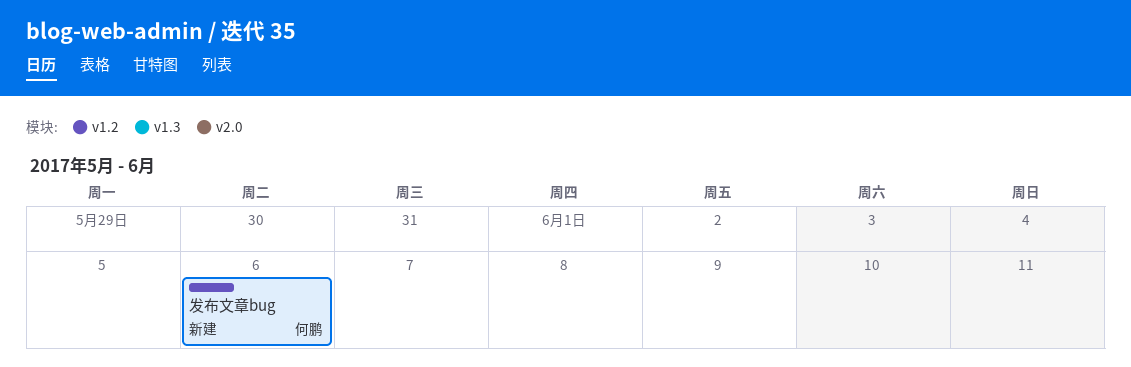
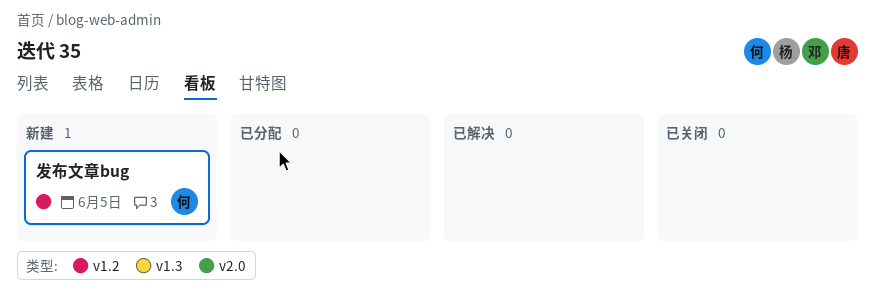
发布文章bug, due: Jun 6 -> Jun 5

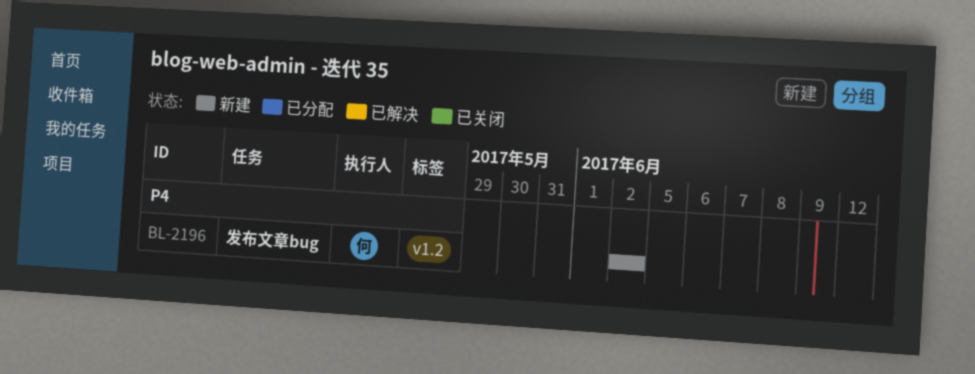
发布文章bug, due: Jun 5 -> Jun 2

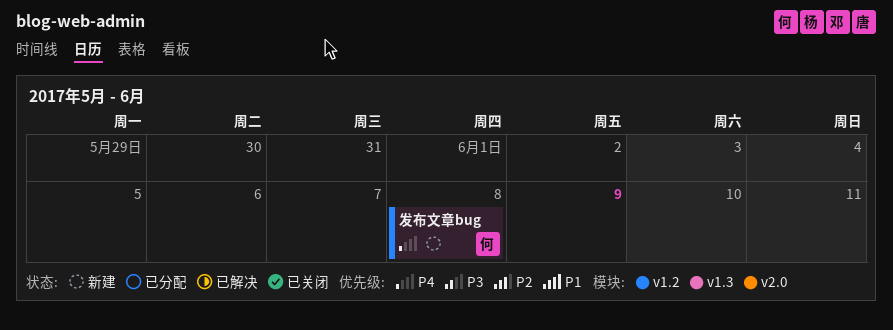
发布文章bug, due: Jun 2 -> Jun 8

